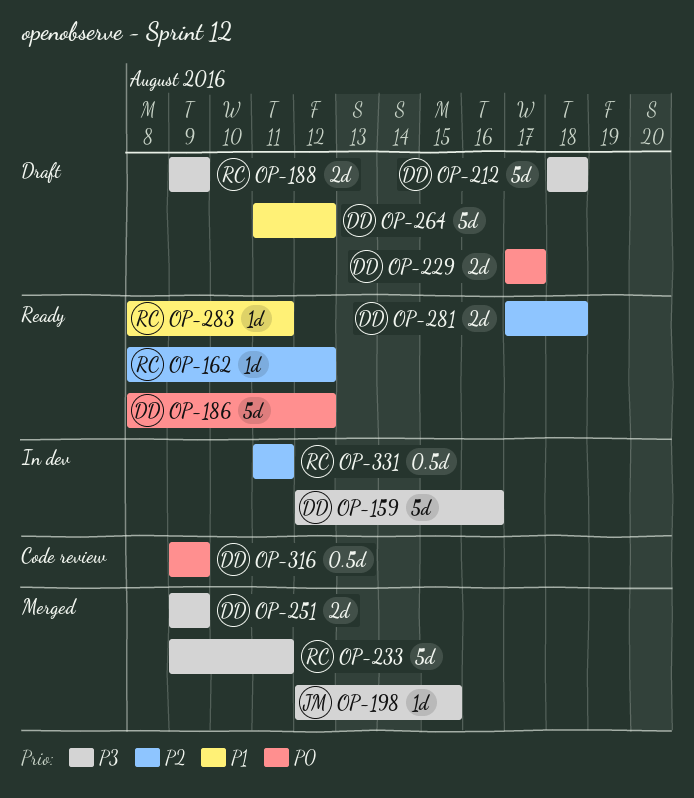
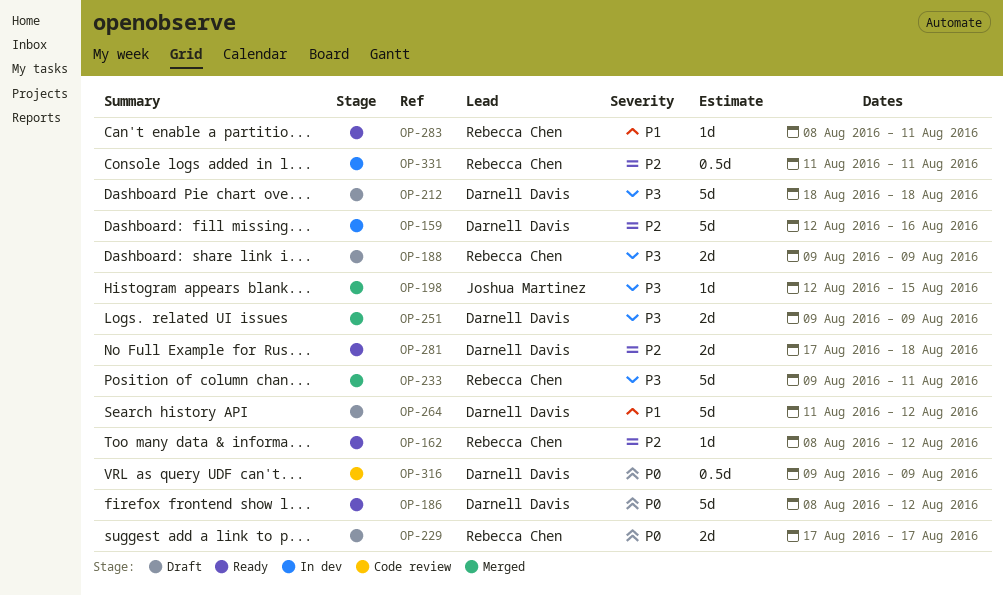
OP-159, priority: P3 -> P2
OP-229, owner: Darnell Davis -> Rebecca Chen

